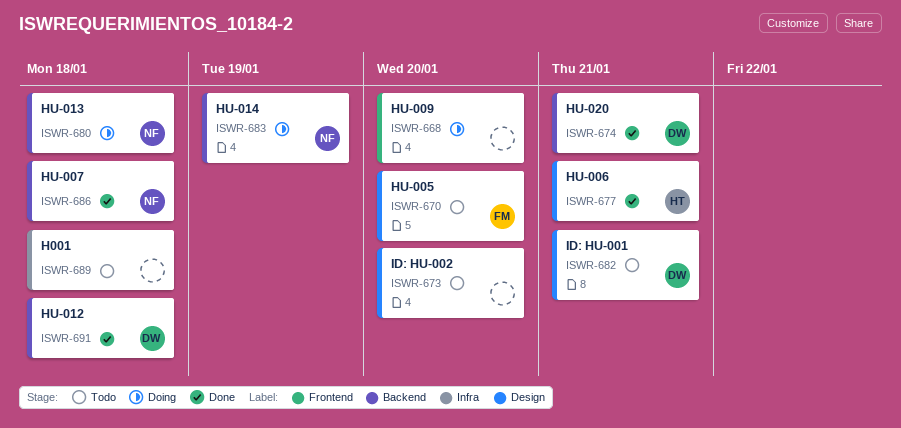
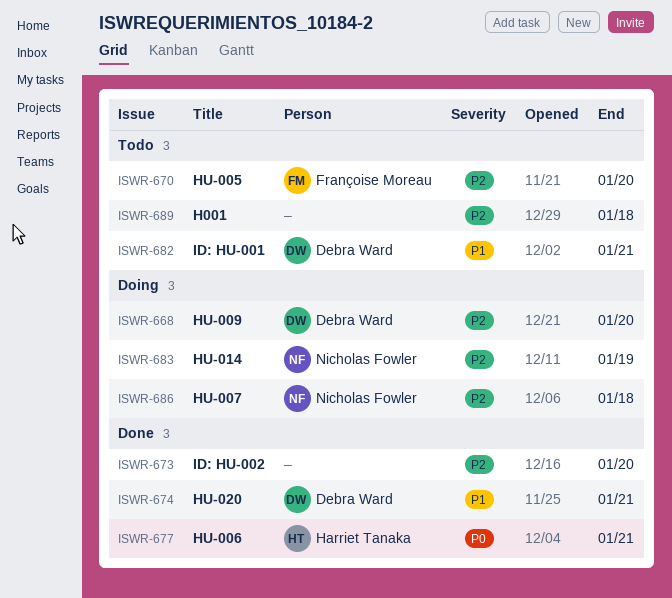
ISWR-668, owner: none -> Debra Ward
ISWR-673, status: Todo -> Done
ISWR-680: present -> none
ISWR-686, status: Done -> Doing
ISWR-691: present -> none

